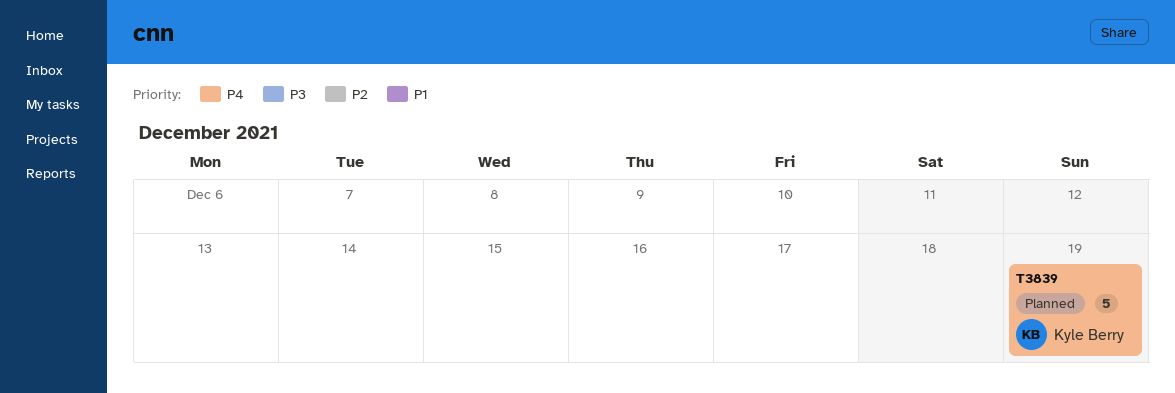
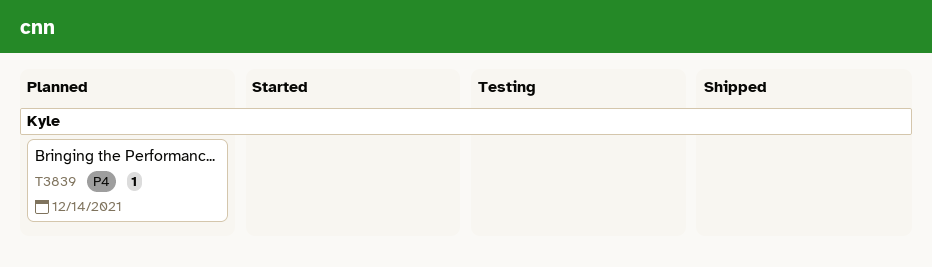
T3839, estimate: 5 -> 1
T3839, due: Dec 19 -> Dec 14

